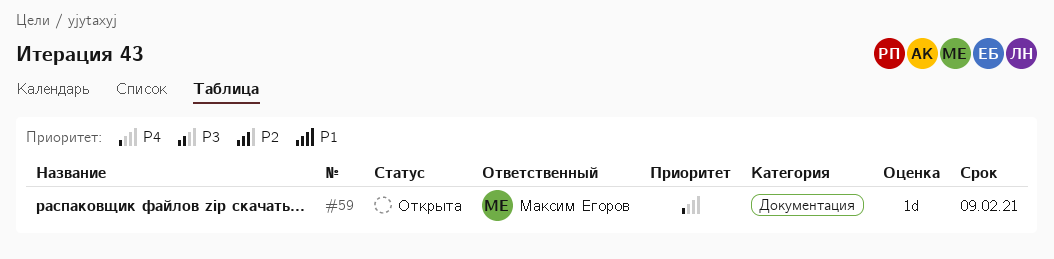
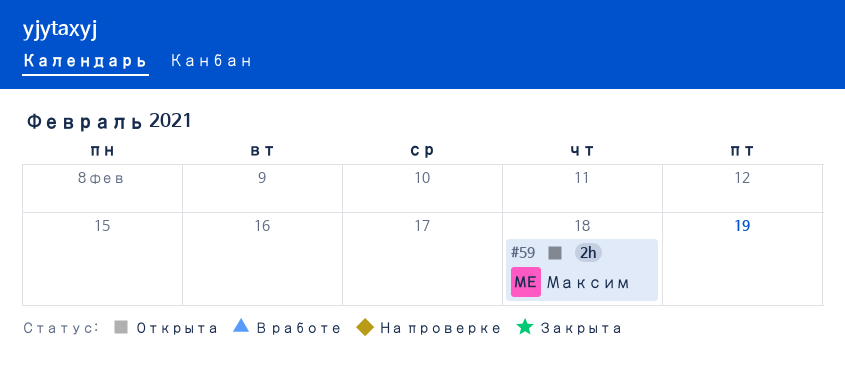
#59, estimate: 1d -> 2h
#59, due: Feb 9 -> Feb 18

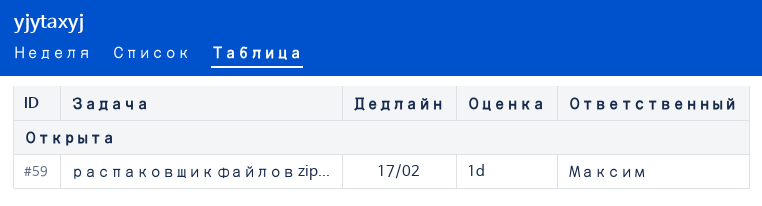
#59, estimate: 2h -> 1d
#59, due: Feb 18 -> Feb 17

